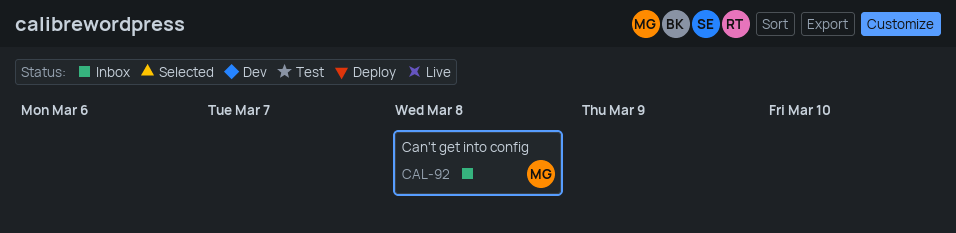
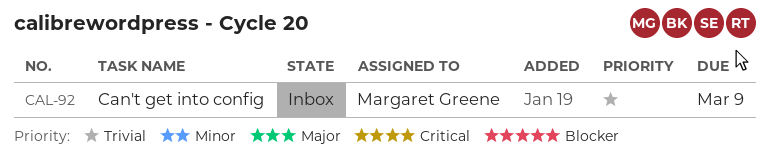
CAL-92, due: Mar 8 -> Mar 9

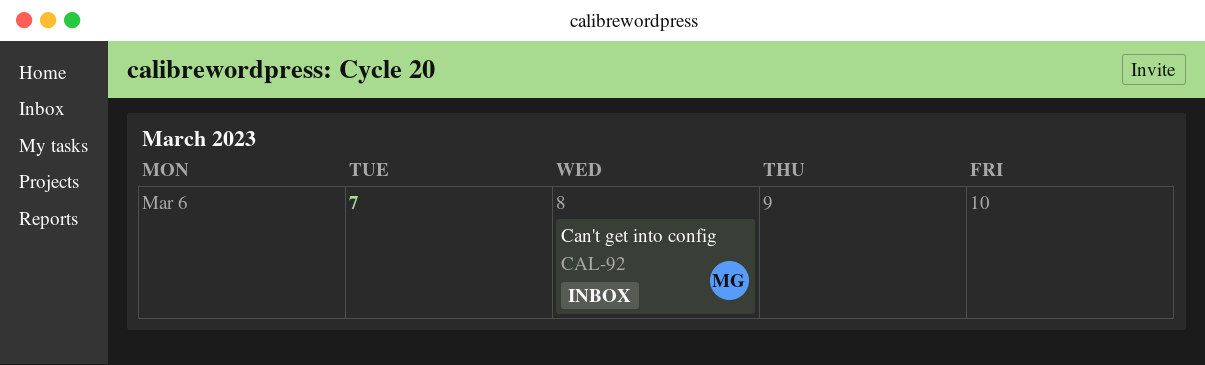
CAL-92, due: Mar 9 -> Mar 8

